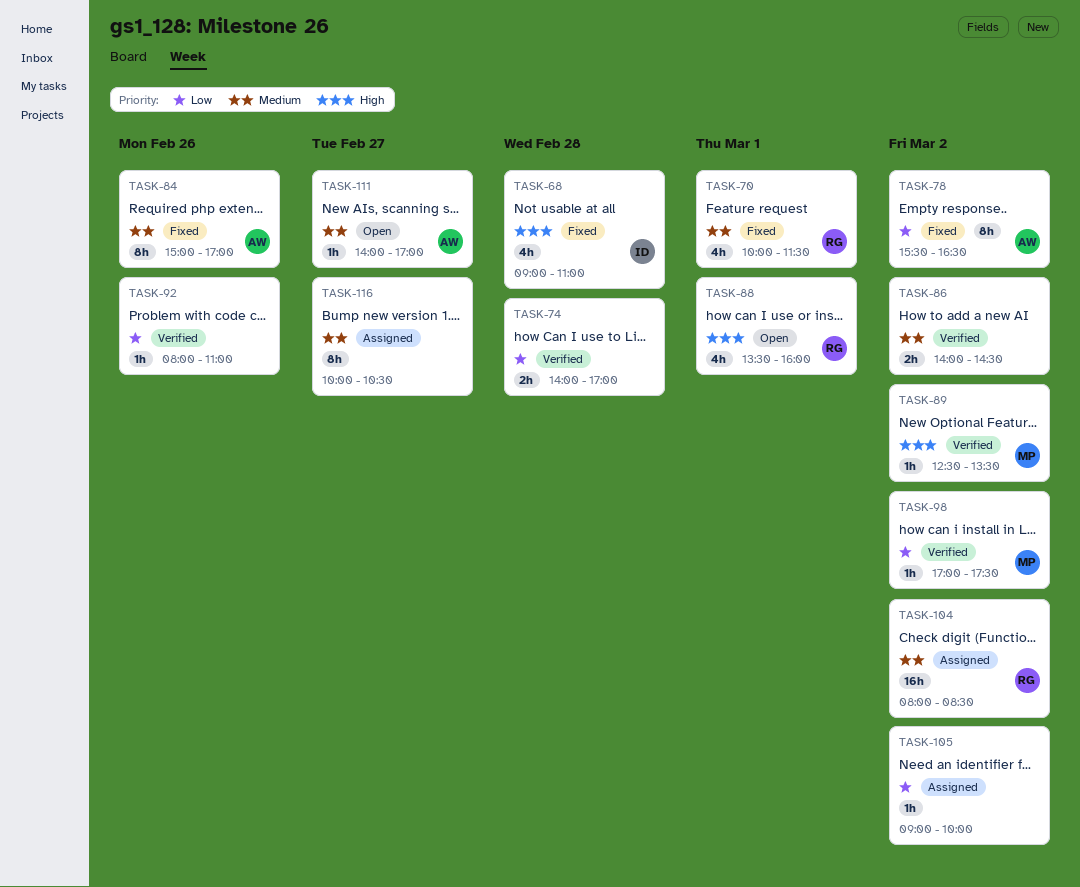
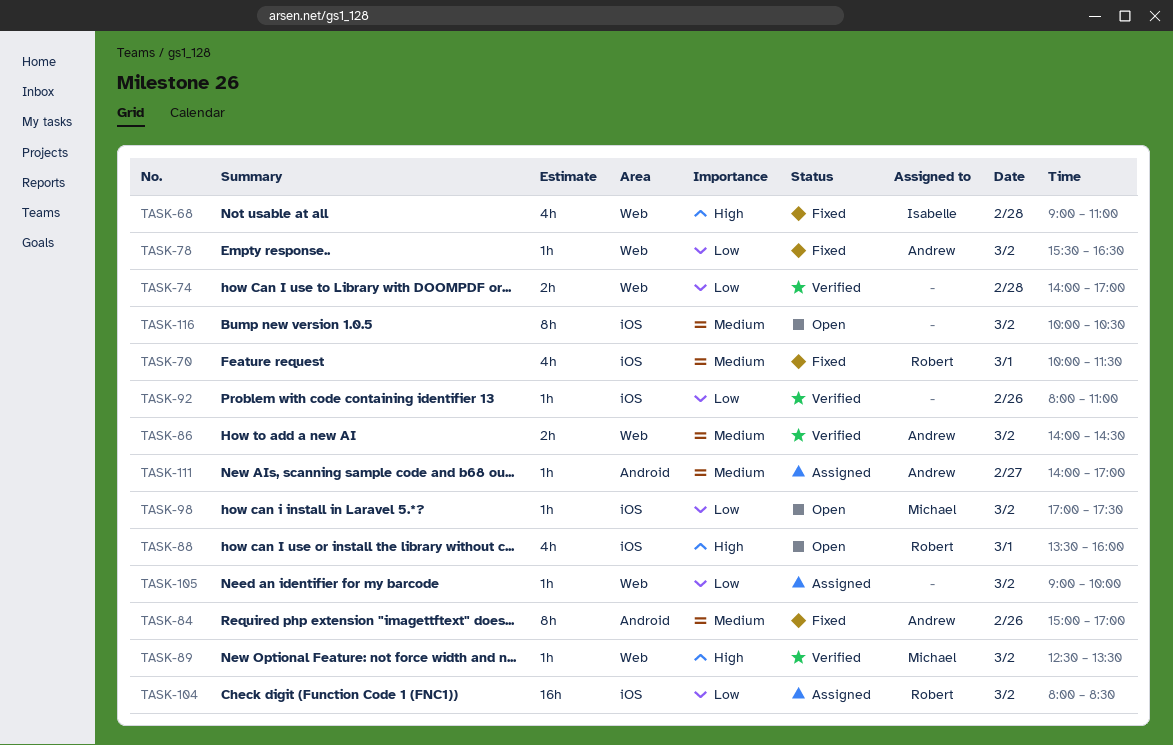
TASK-78, estimate: 8h -> 1h
TASK-86, owner: none -> Andrew
TASK-98, status: Verified -> Open
TASK-104, priority: Medium -> Low
TASK-111, status: Open -> Assigned
TASK-116, status: Assigned -> Open
TASK-116, day: Feb 27 -> Mar 2

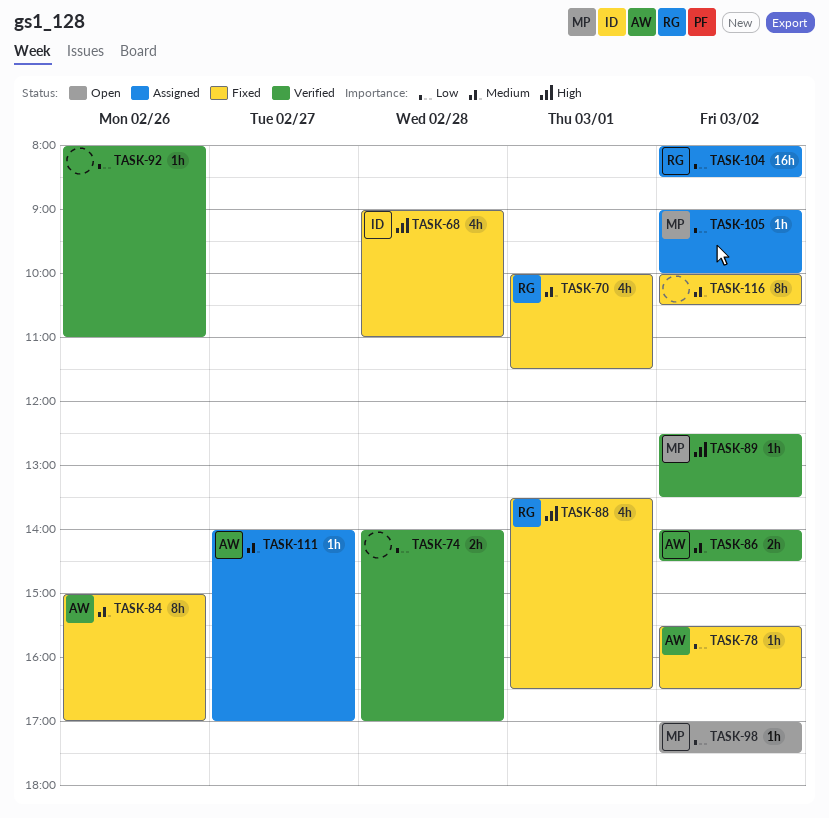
TASK-88, status: Open -> Fixed
TASK-88, ends: 16:00 -> 16:30
TASK-105, owner: none -> Michael
TASK-116, status: Open -> Fixed

